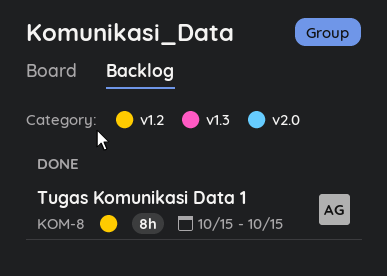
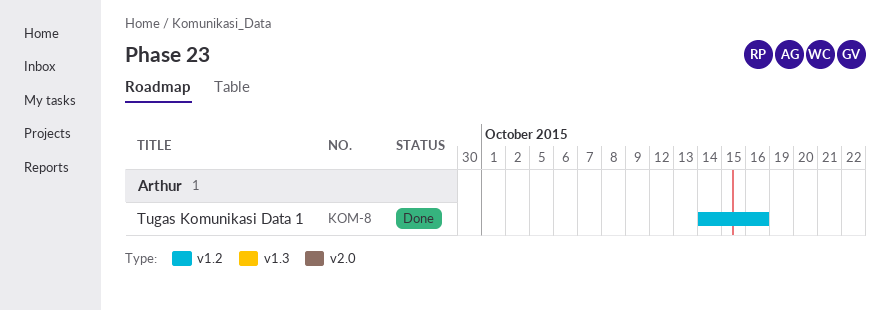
KOM-8, start: Oct 15 -> Oct 14
KOM-8, due: Oct 15 -> Oct 16

